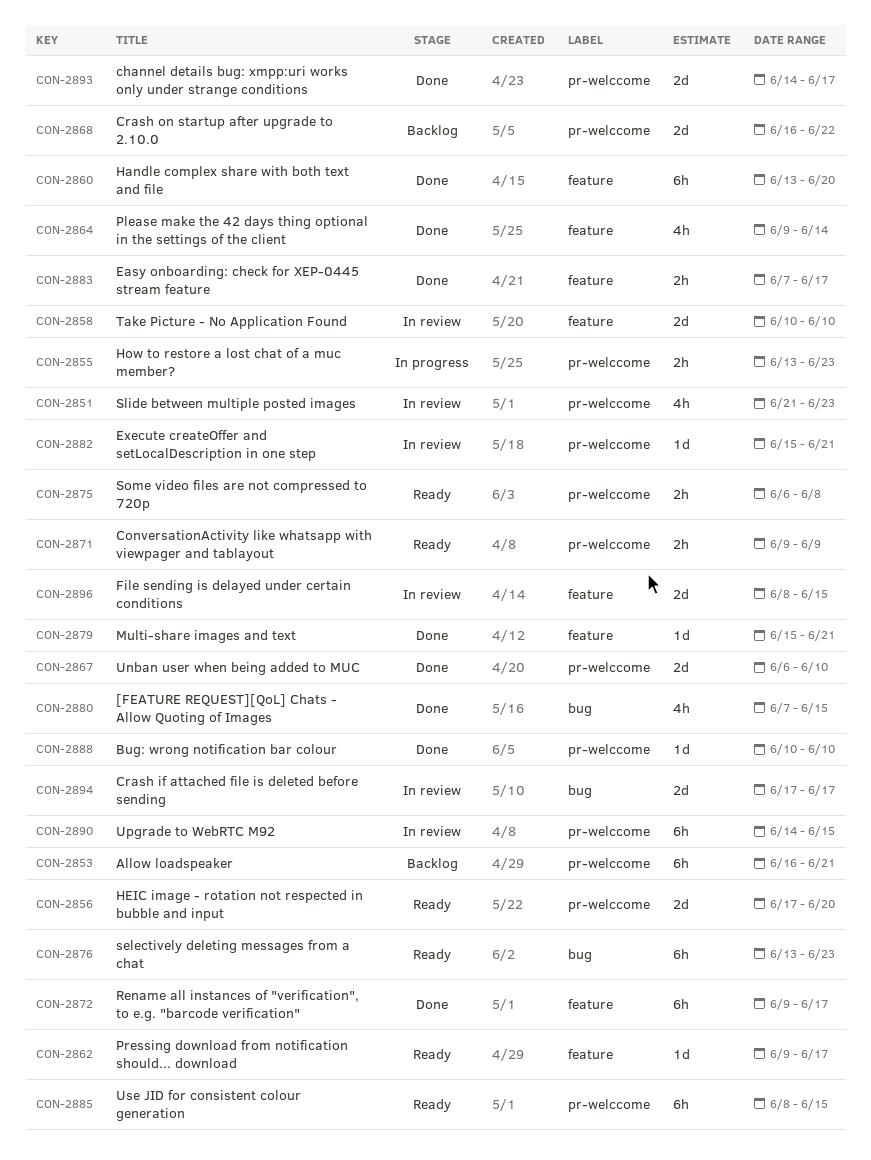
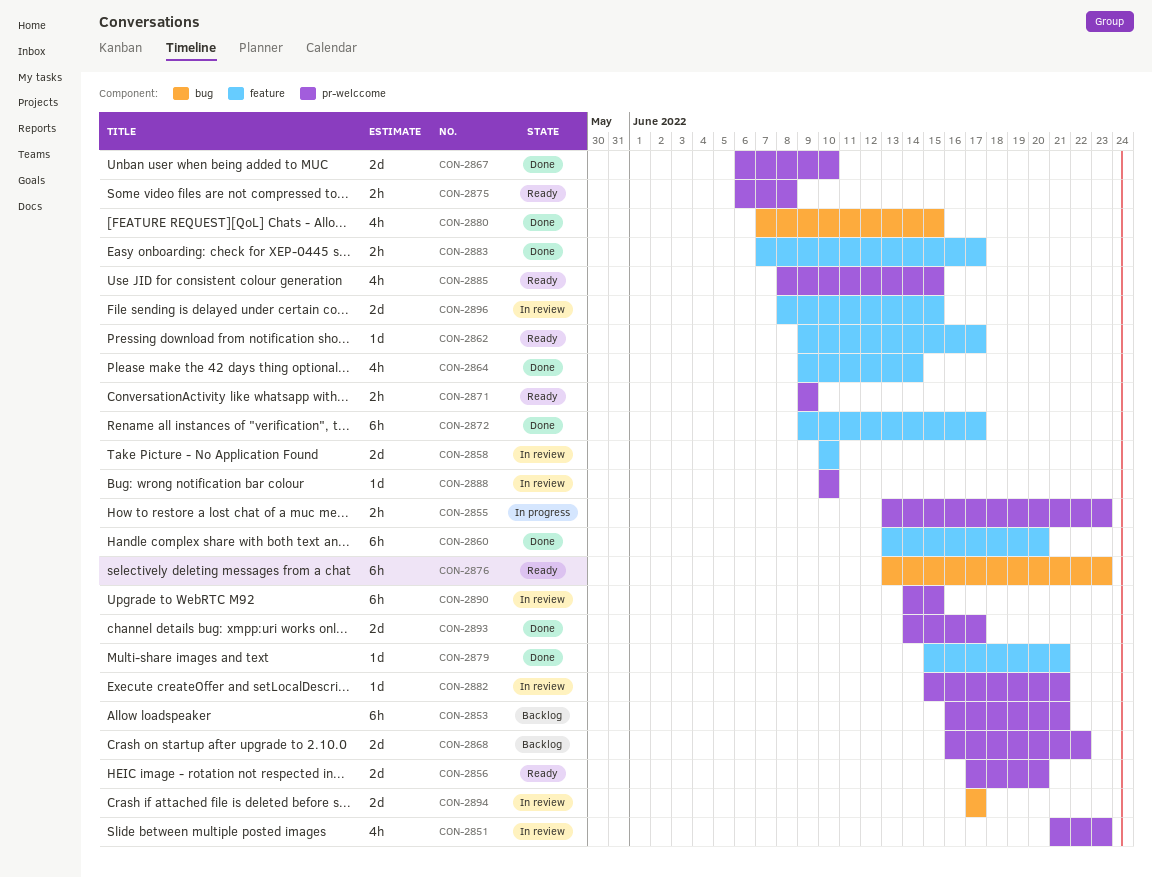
CON-2885, estimate: 6h -> 4h
CON-2888, status: Done -> In review

